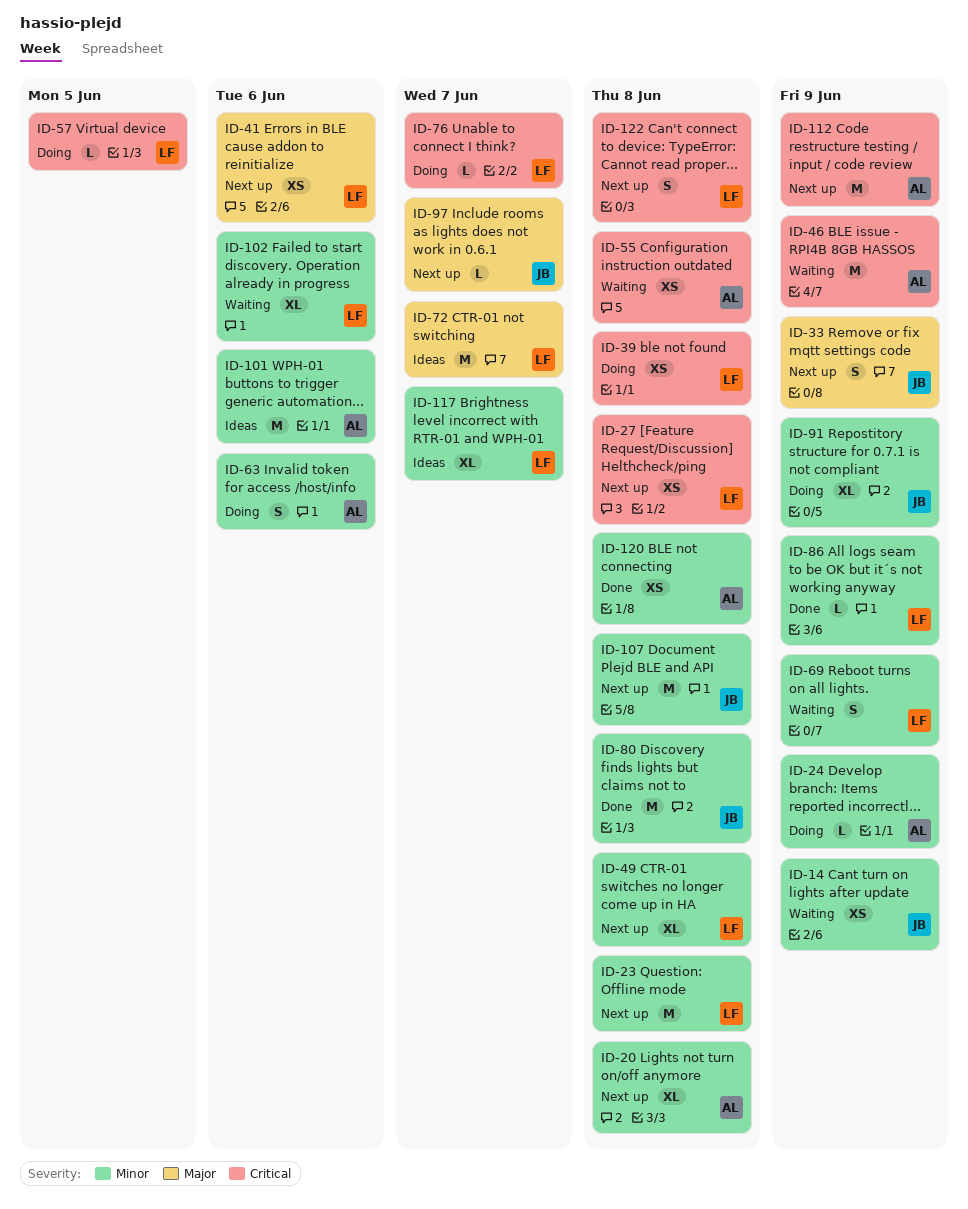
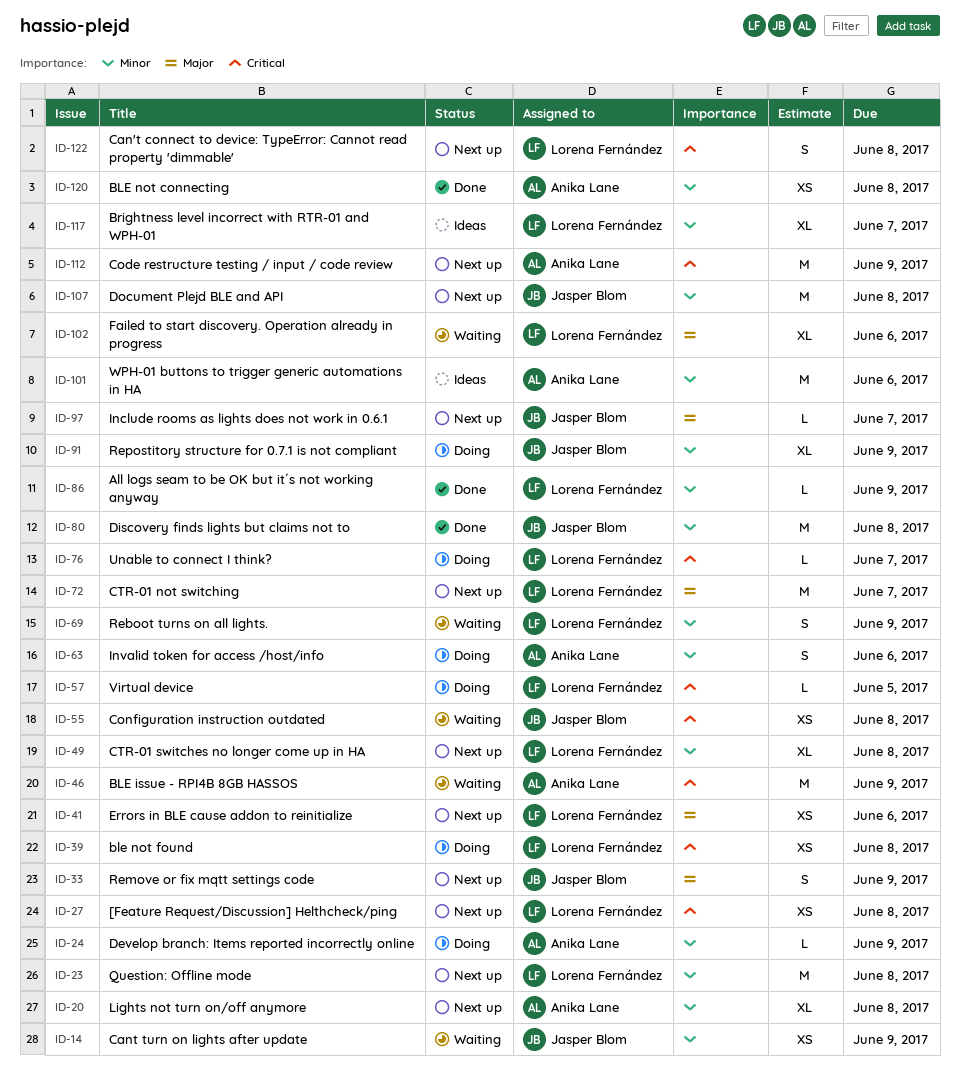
ID-55, owner: Anika Lane -> Jasper Blom
ID-72, status: Ideas -> Next up
ID-102, priority: Minor -> Major

